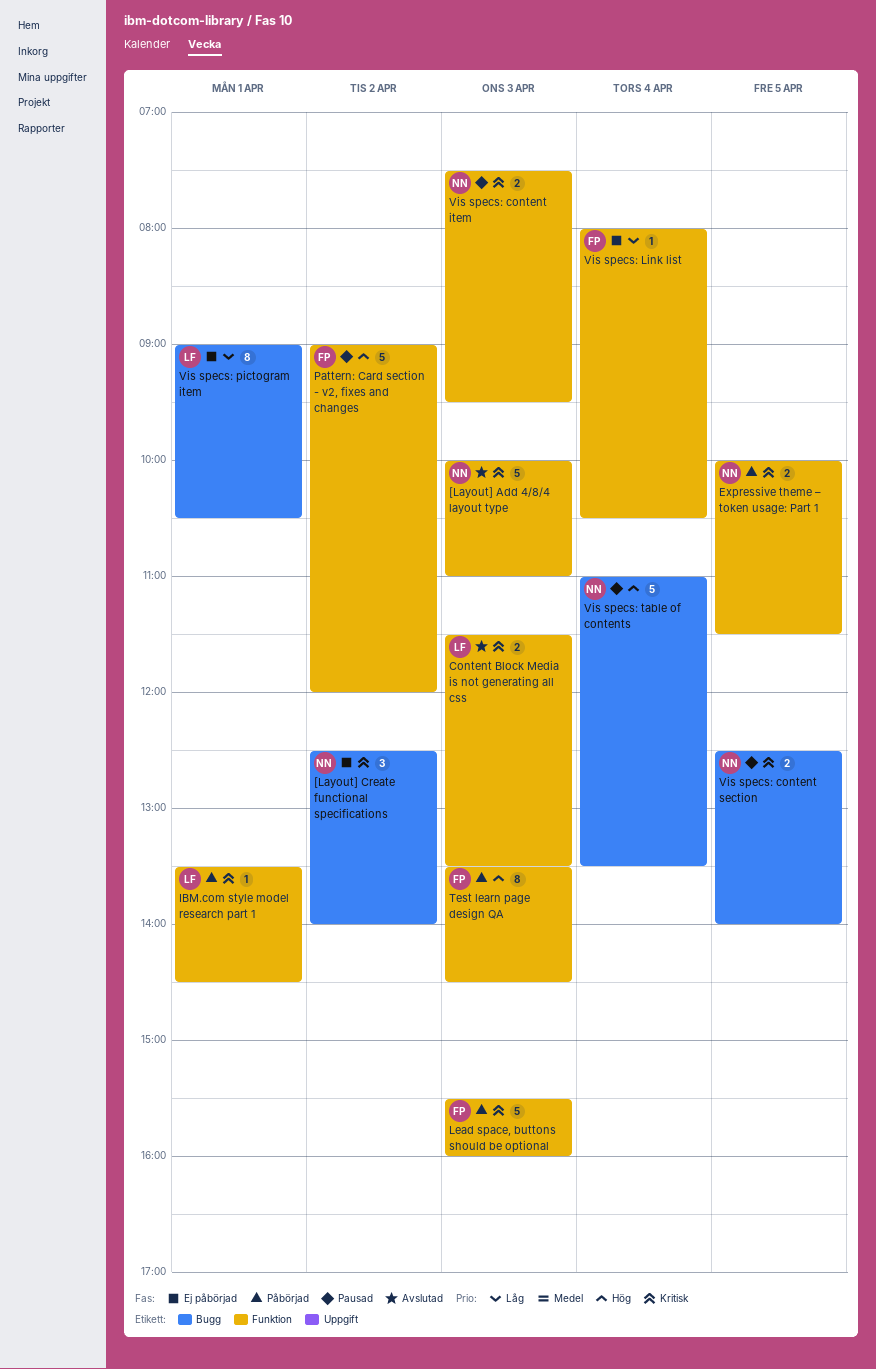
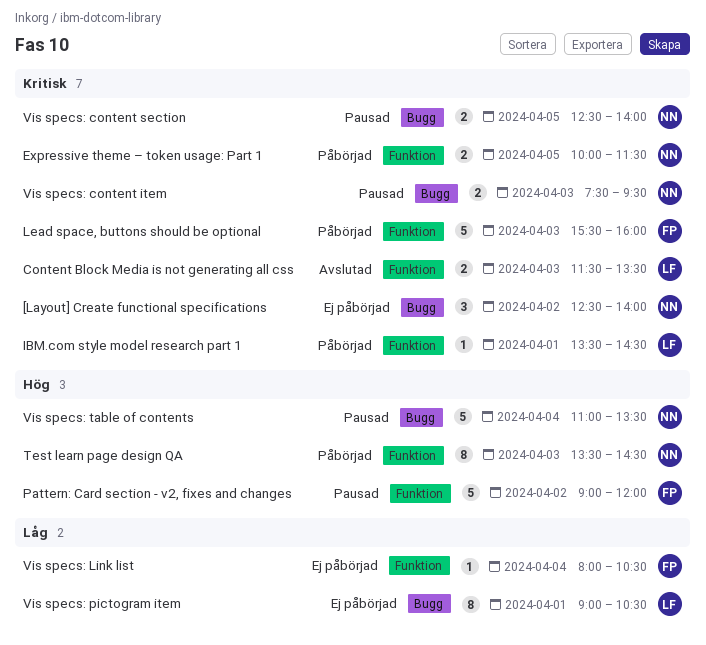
[Layout] Add 4/8/4 layout type: present -> none
Test learn page design QA, owner: FP -> NN
Vis specs: content item, label: Funktion -> Bugg

